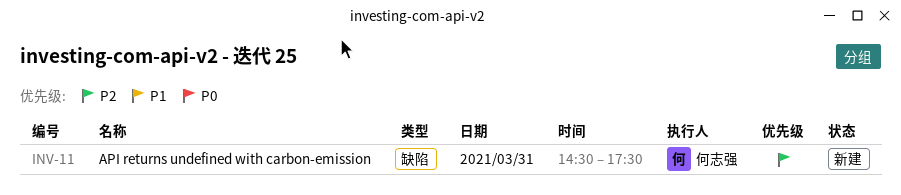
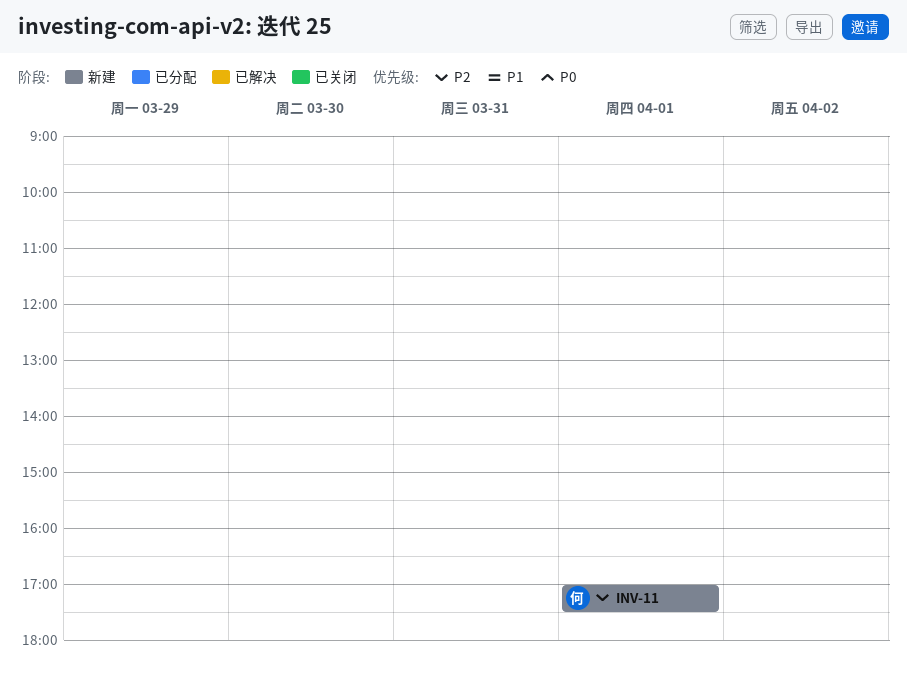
INV-11, day: Mar 31 -> Apr 1
INV-11, begins: 14:30 -> 17:00

